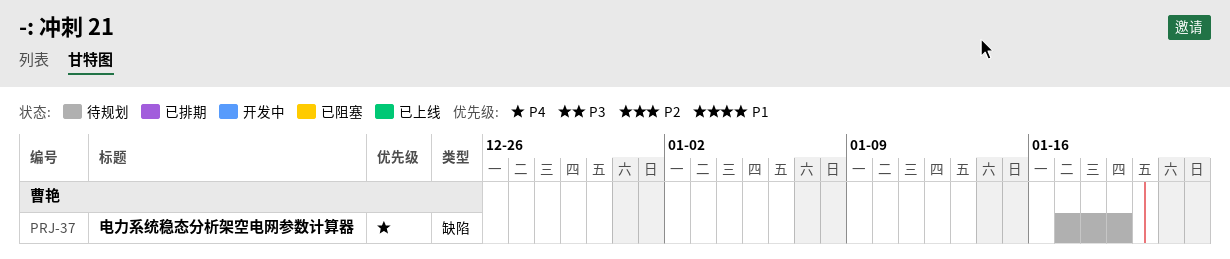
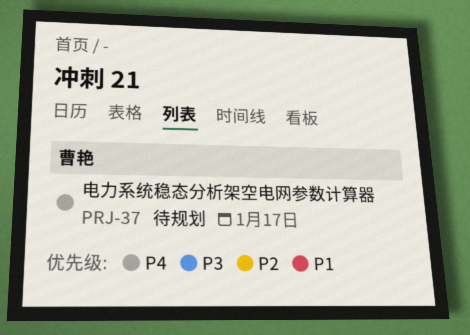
PRJ-37, due: Jan 19 -> Jan 17

